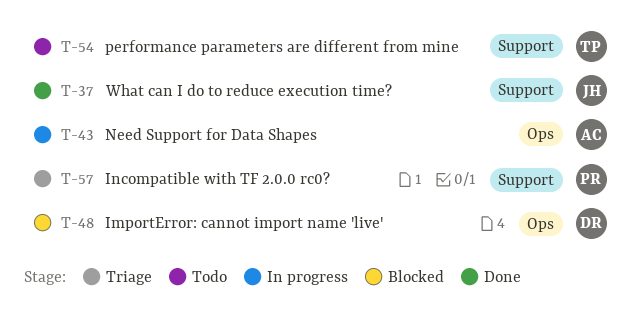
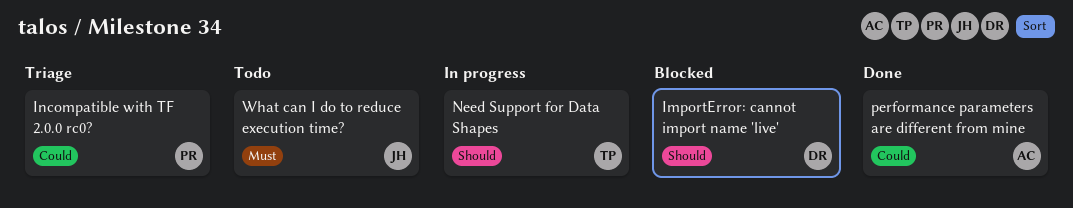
Need Support for Data Shapes, owner: AC -> TP
performance parameters are different from mine, status: Todo -> Done
performance parameters are different from mine, owner: TP -> AC
What can I do to reduce execution time?, status: Done -> Todo

